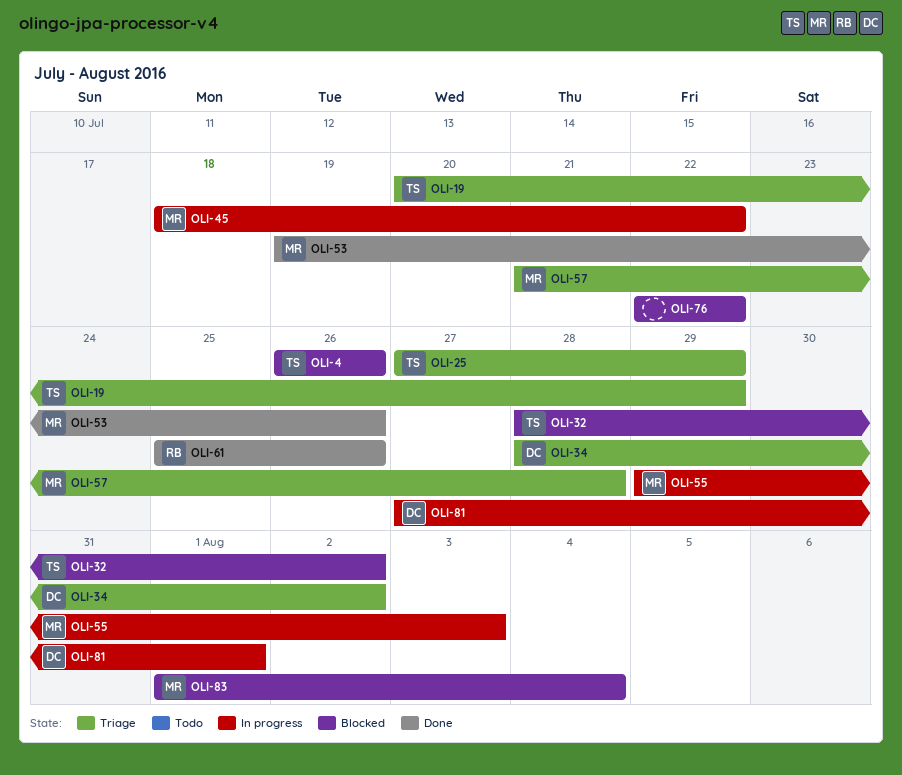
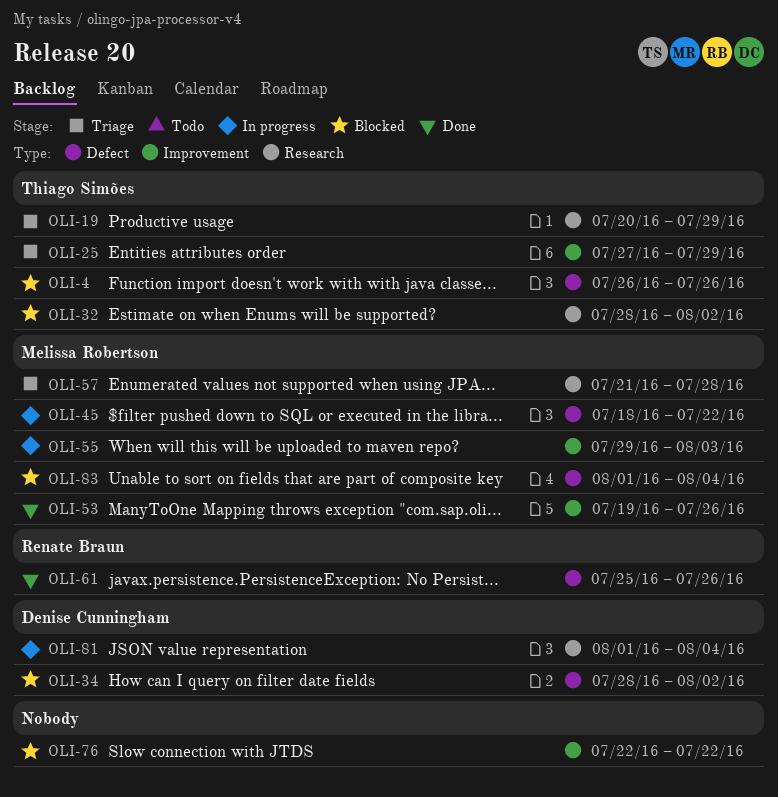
OLI-34, status: Triage -> Blocked
OLI-81, start: Jul 27 -> Aug 1
OLI-81, due: Aug 1 -> Aug 4

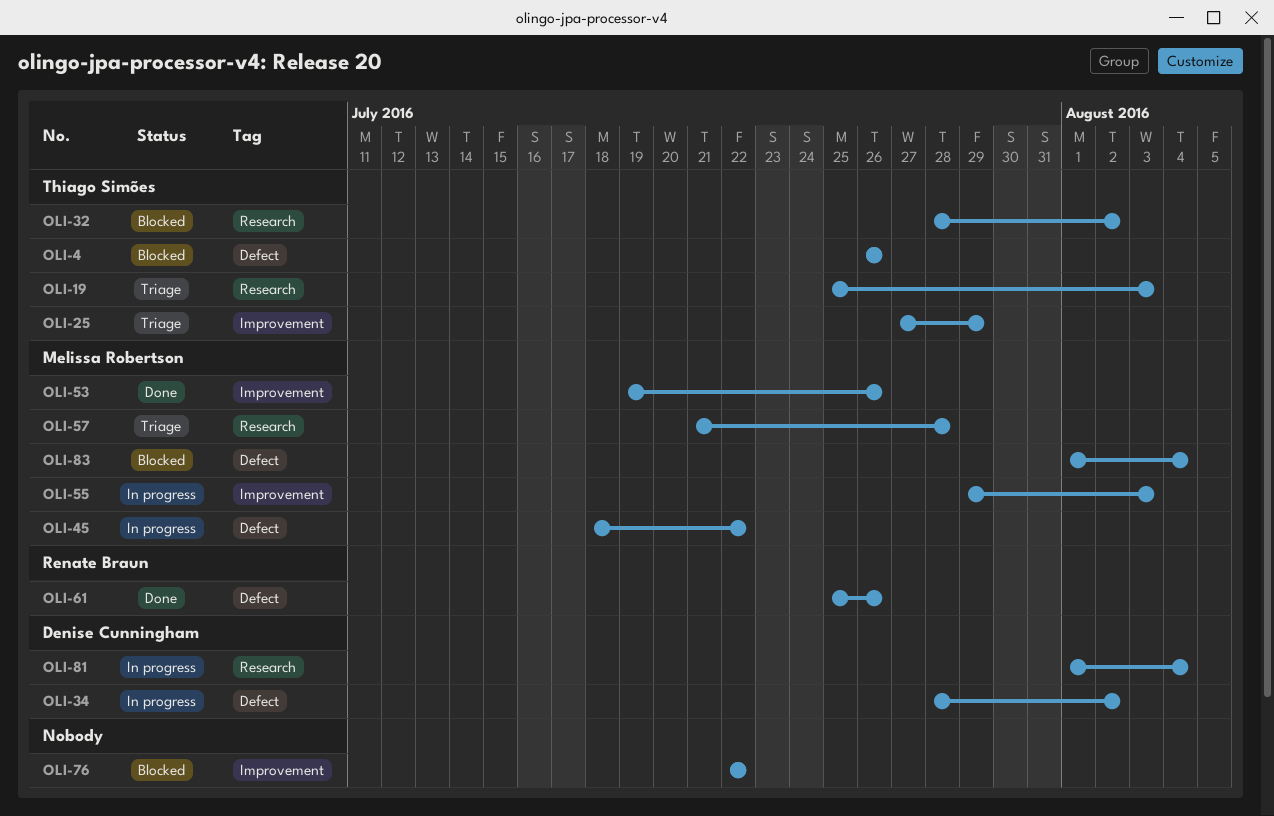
OLI-19, start: Jul 20 -> Jul 25
OLI-19, due: Jul 29 -> Aug 3
OLI-34, status: Blocked -> In progress

